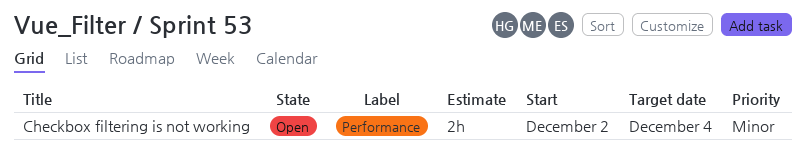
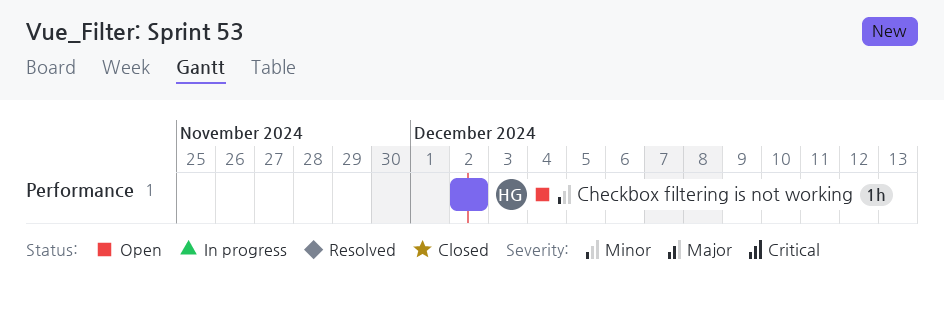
Checkbox filtering is not working, estimate: 2h -> 1h
Checkbox filtering is not working, due: Dec 4 -> Dec 2

